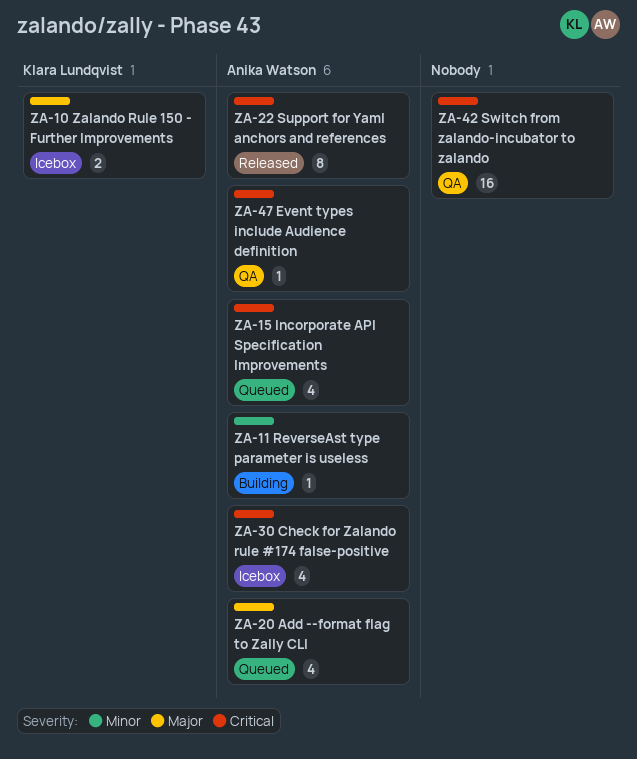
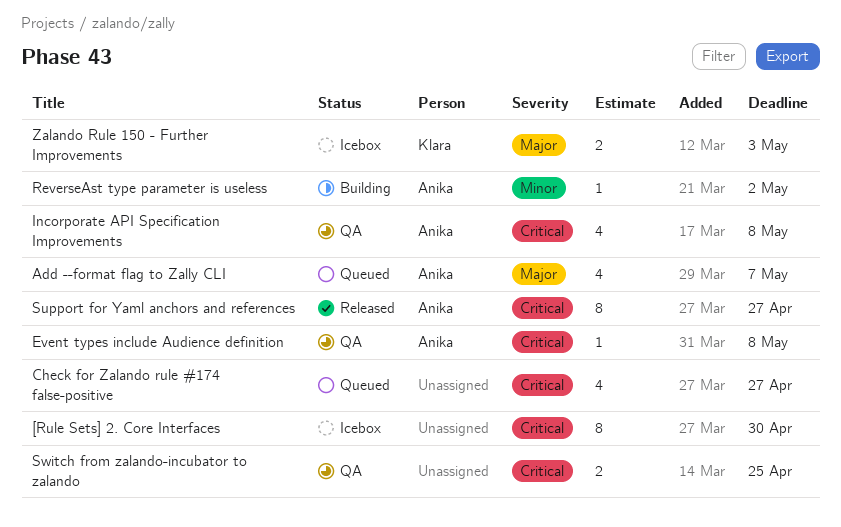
[Rule Sets] 2. Core Interfaces: none -> present
Check for Zalando rule #174 false-positive, status: Icebox -> Queued
Check for Zalando rule #174 false-positive, owner: Anika Watson -> none
Incorporate API Specification Improvements, status: Queued -> QA
Switch from zalando-incubator to zalando, estimate: 16 -> 2

